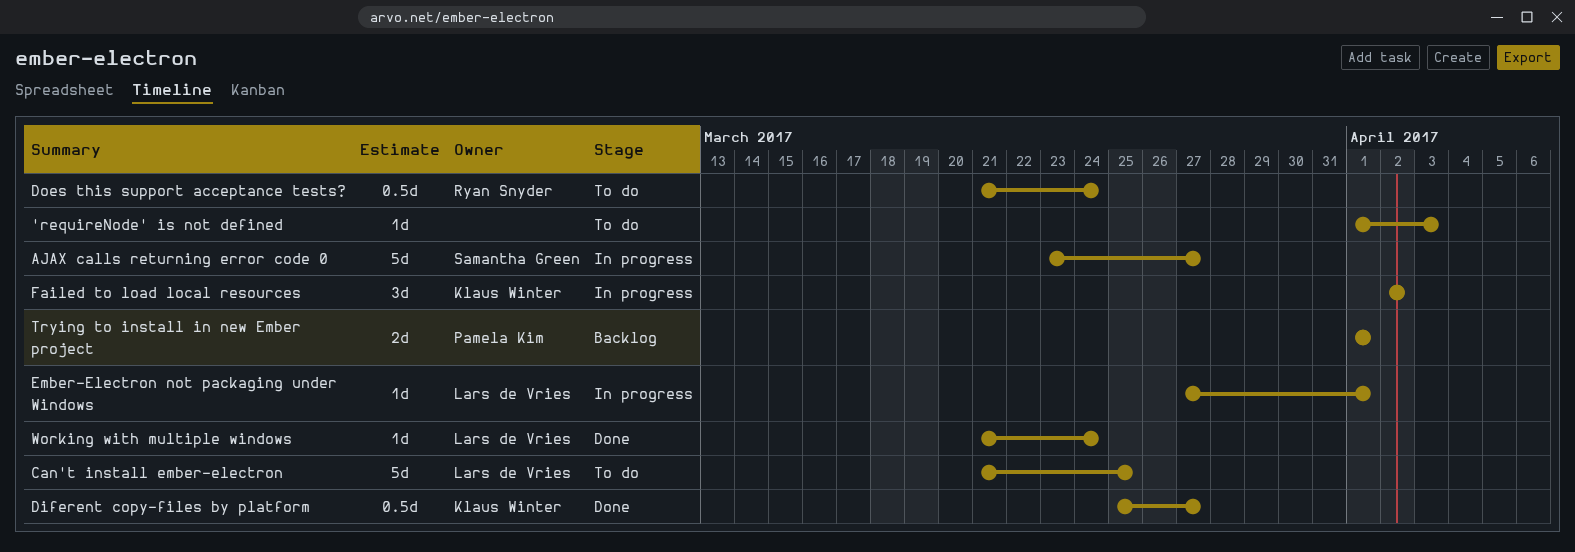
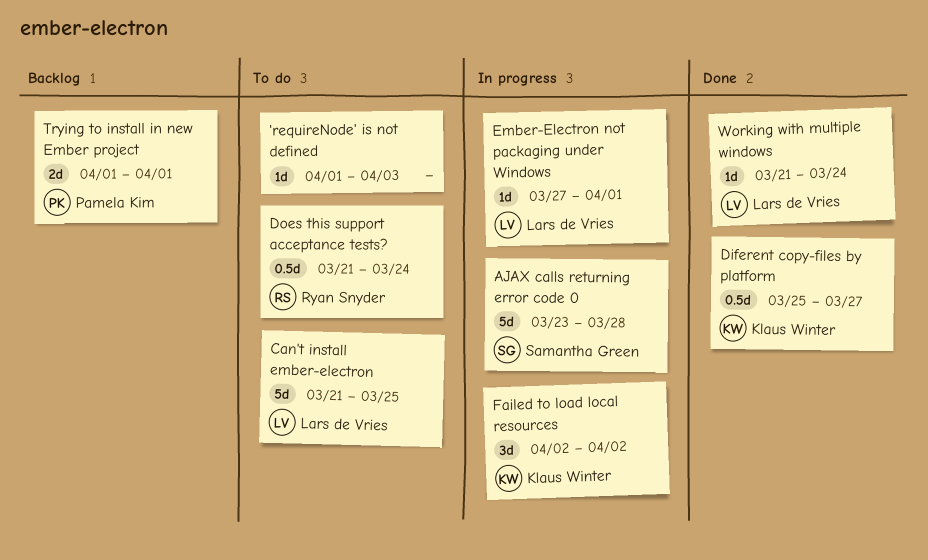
AJAX calls returning error code 0, due: Mar 27 -> Mar 28

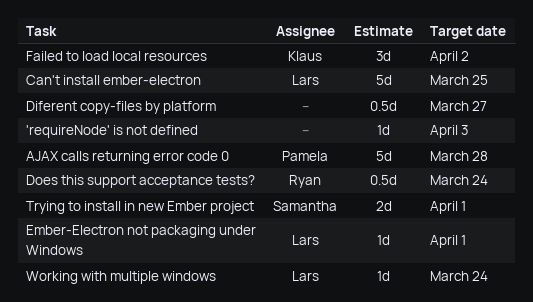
AJAX calls returning error code 0, owner: Samantha Green -> Pamela Kim
Diferent copy-files by platform, owner: Klaus Winter -> none
Trying to install in new Ember project, owner: Pamela Kim -> Samantha Green

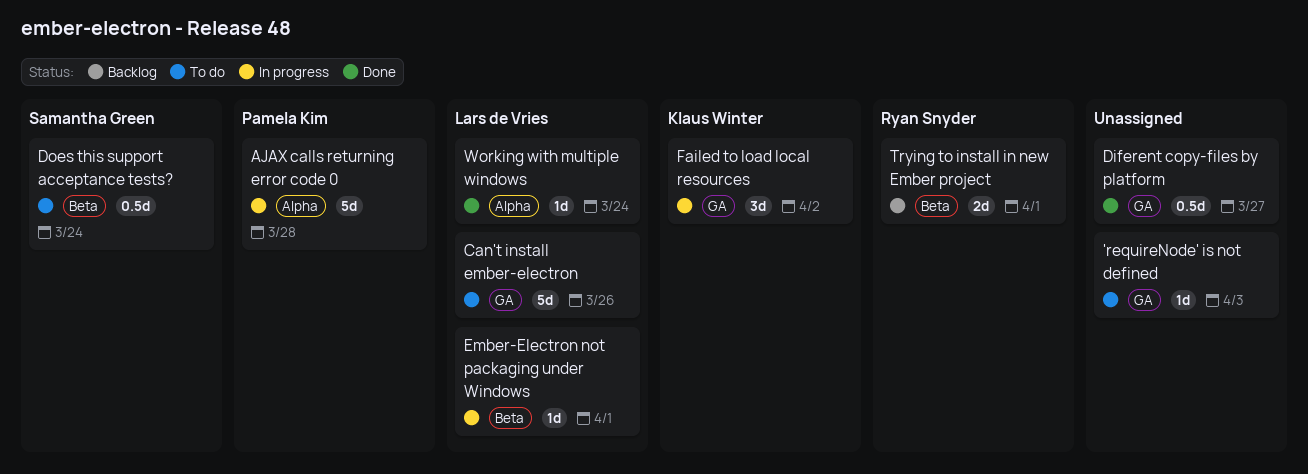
Can't install ember-electron, due: Mar 25 -> Mar 26
Does this support acceptance tests?, owner: Ryan Snyder -> Samantha Green
Trying to install in new Ember project, owner: Samantha Green -> Ryan Snyder

